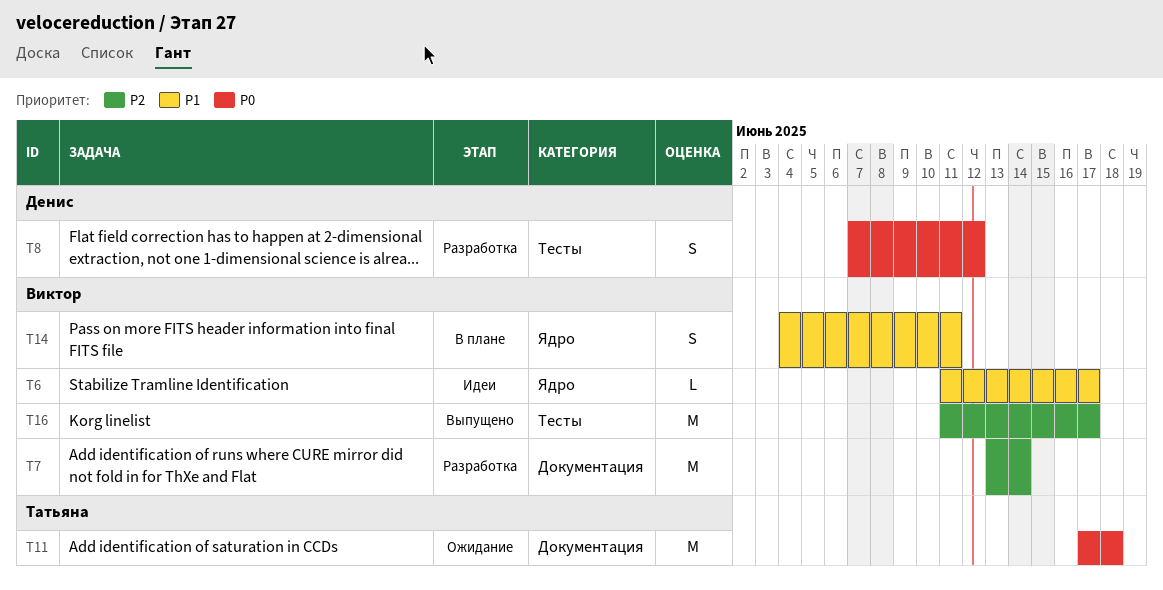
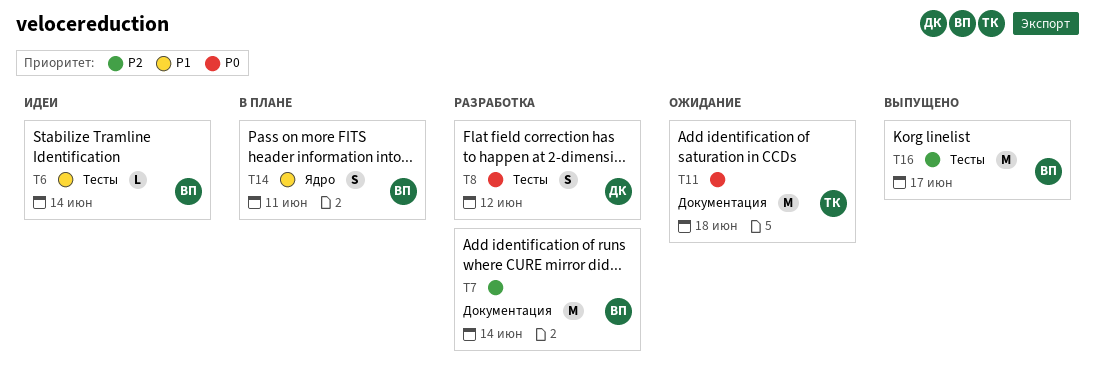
T6, label: Ядро -> Тесты
T6, due: Jun 17 -> Jun 14

